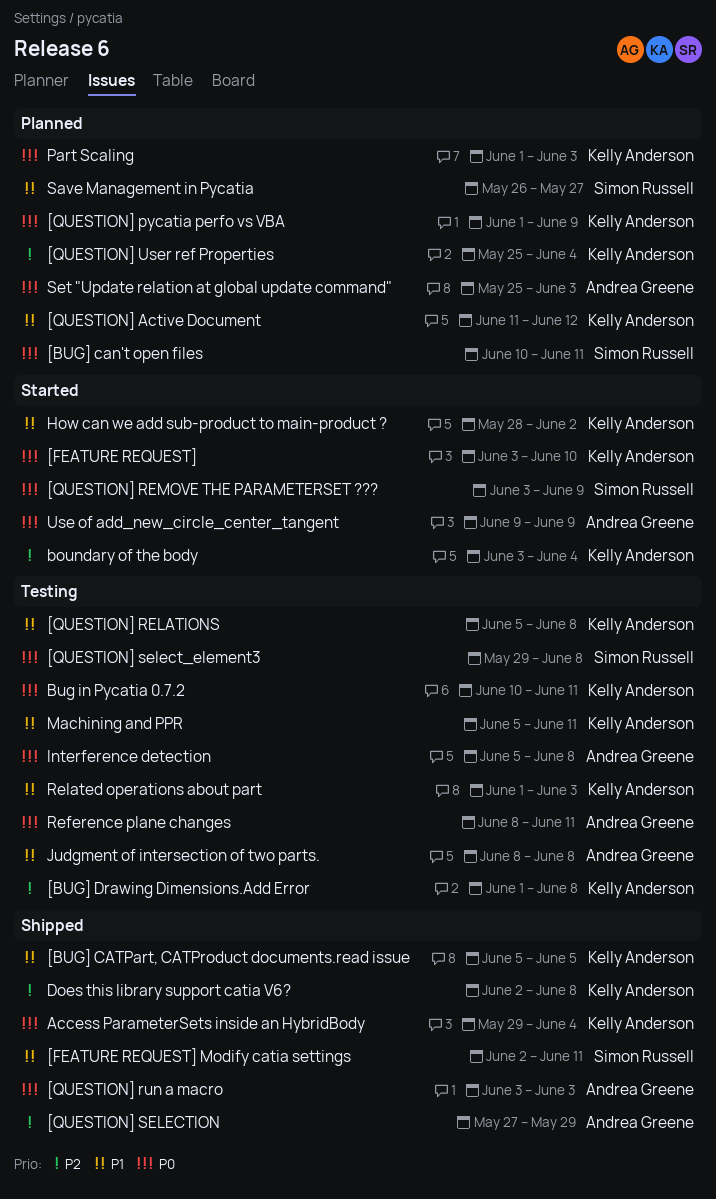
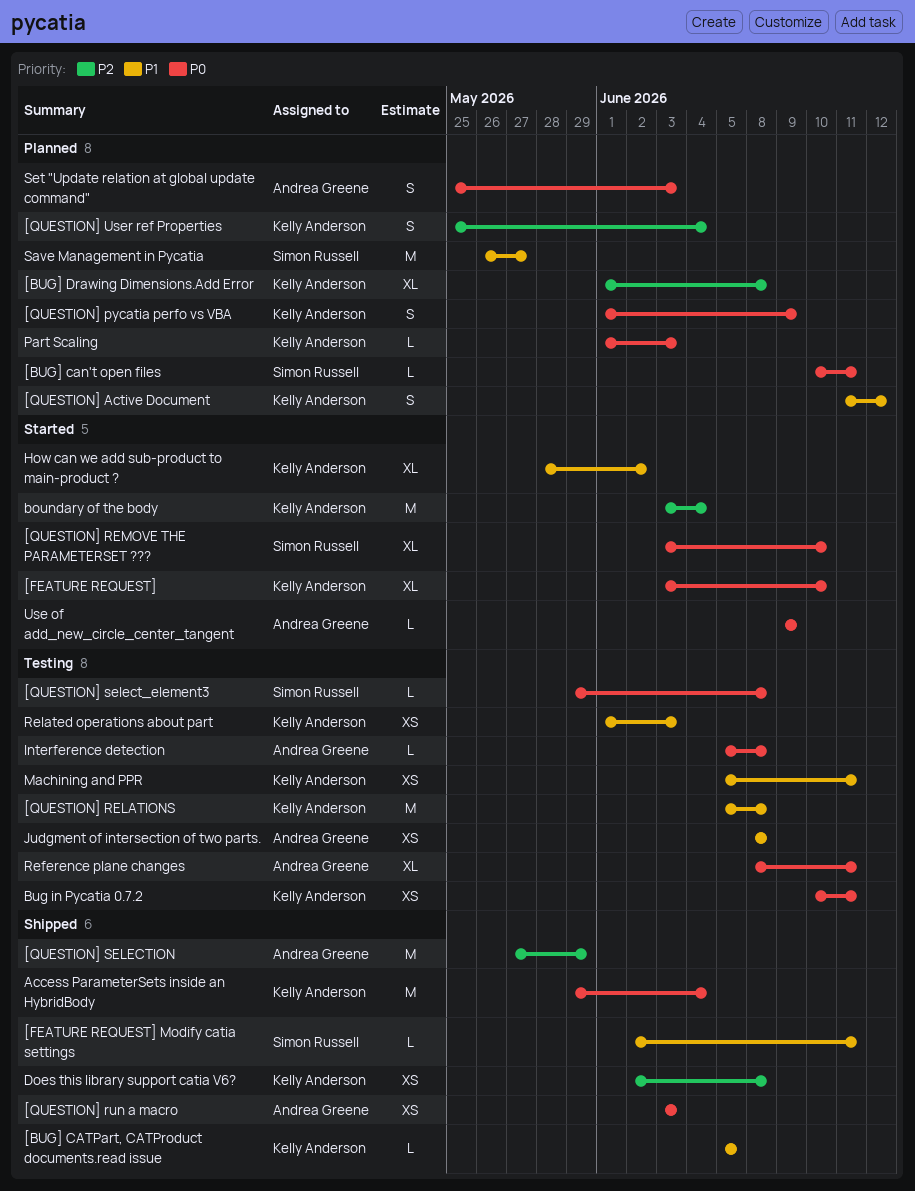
[BUG] Drawing Dimensions.Add Error, status: Testing -> Planned
[QUESTION] REMOVE THE PARAMETERSET ???, due: Jun 9 -> Jun 10

